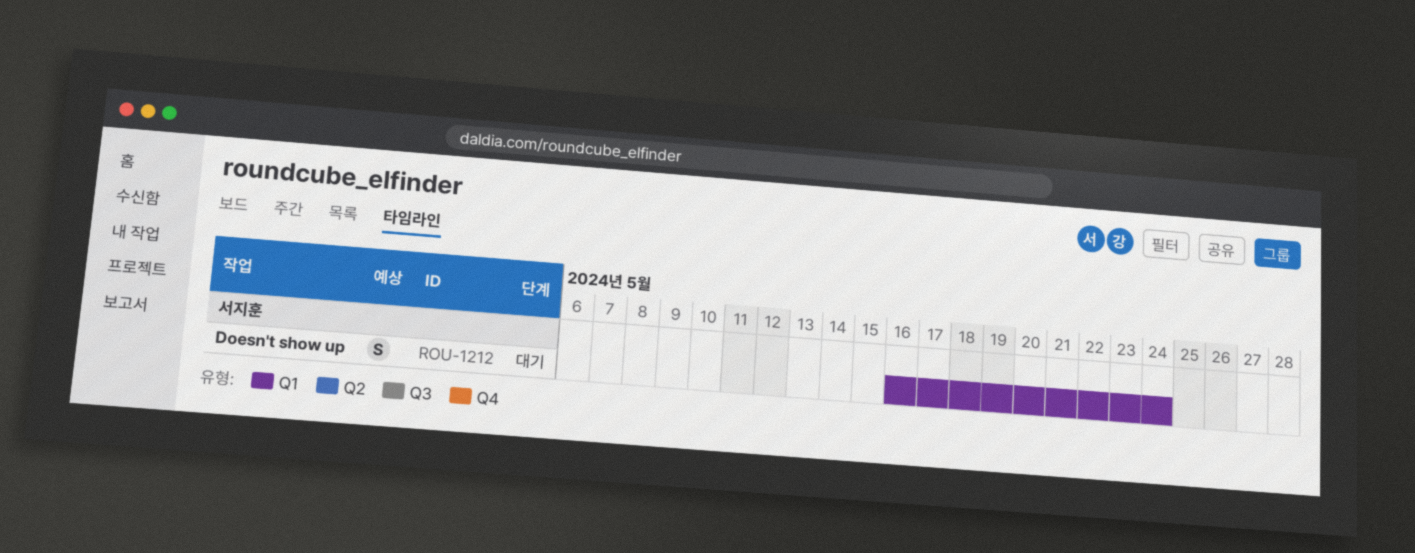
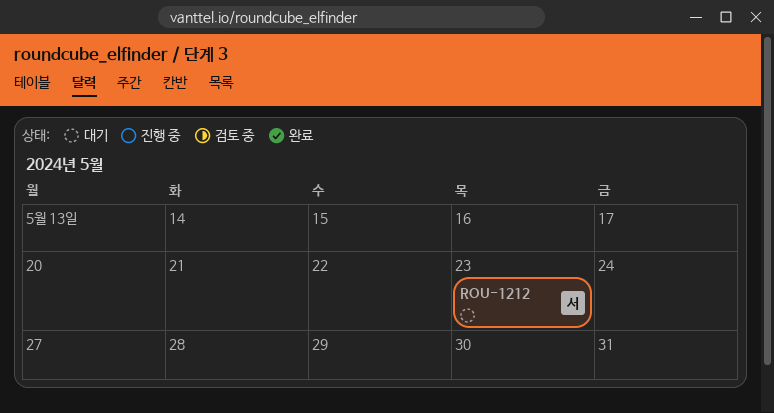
ROU-1212, due: May 24 -> May 23

